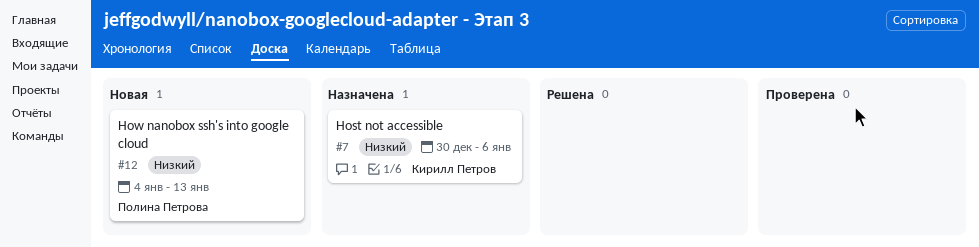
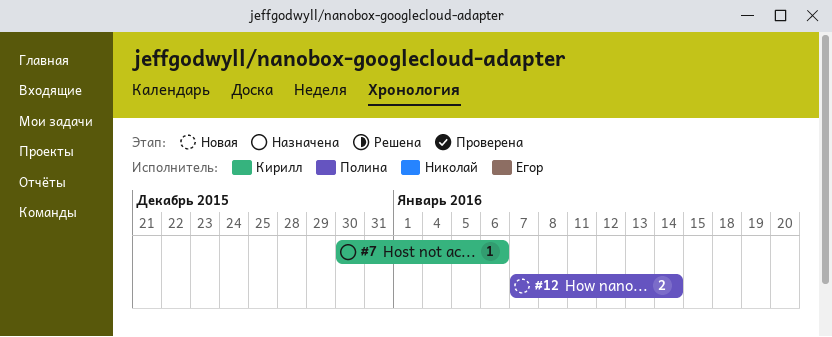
#12, start: Jan 4 -> Jan 7
#12, due: Jan 13 -> Jan 14

